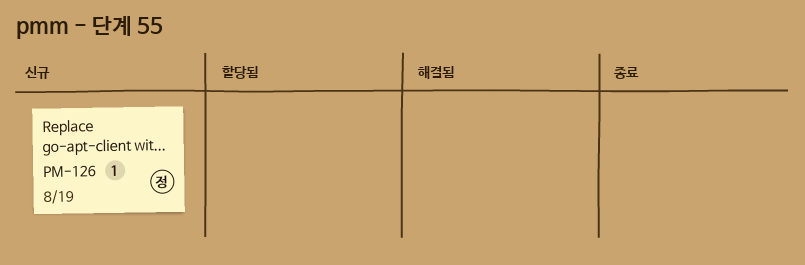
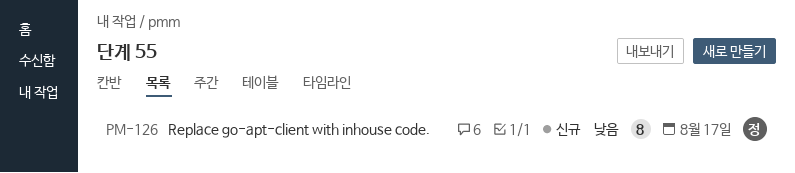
PM-126, estimate: 1 -> 8
PM-126, due: Aug 19 -> Aug 17

